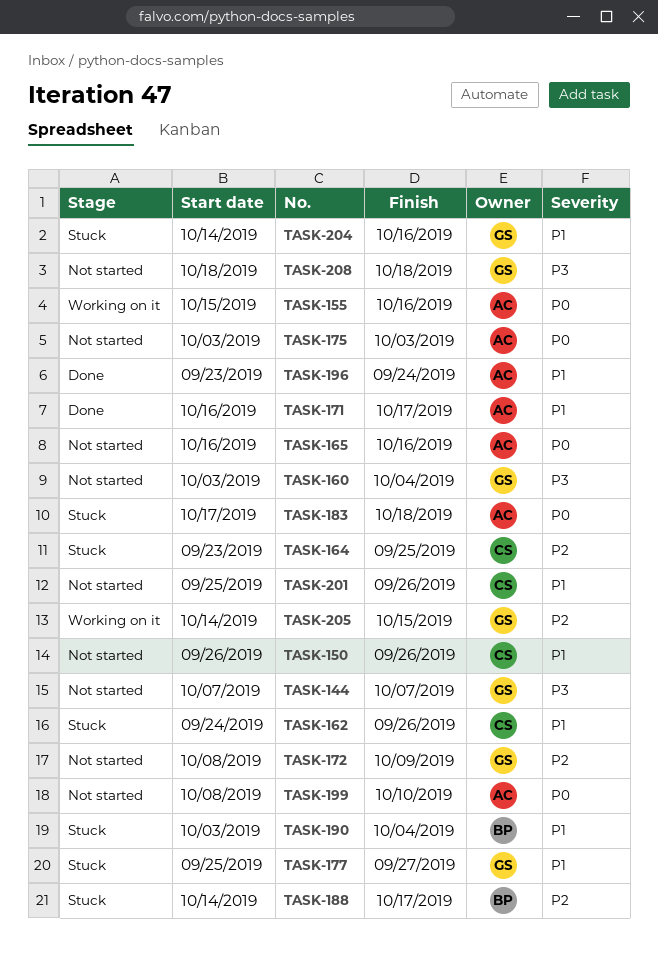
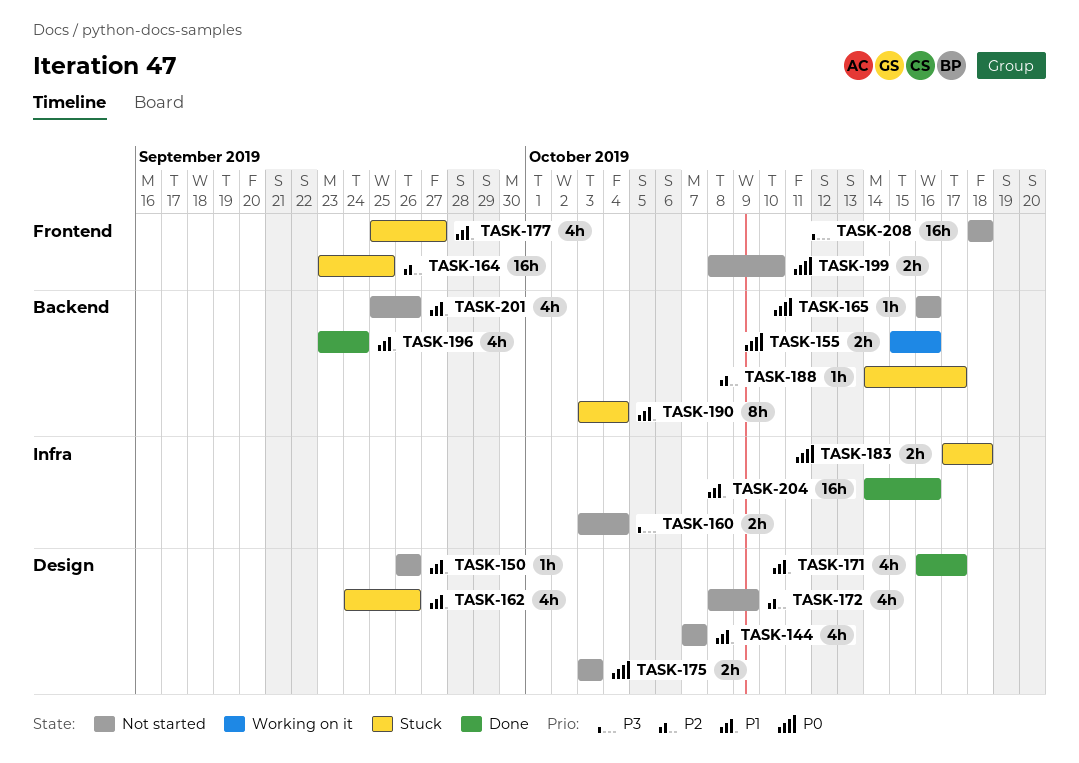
TASK-144, priority: P3 -> P1
TASK-204, status: Stuck -> Done
TASK-205: present -> none

